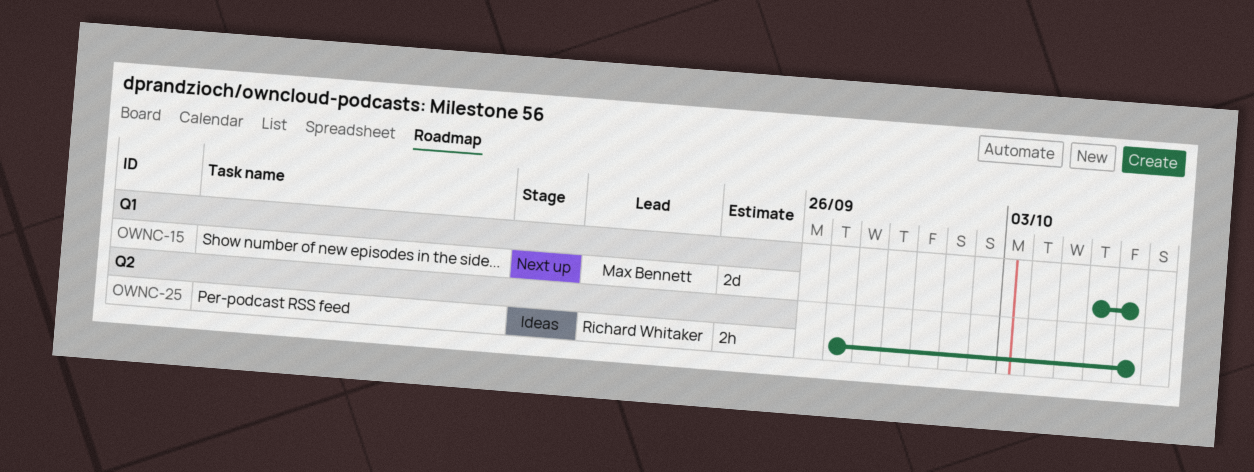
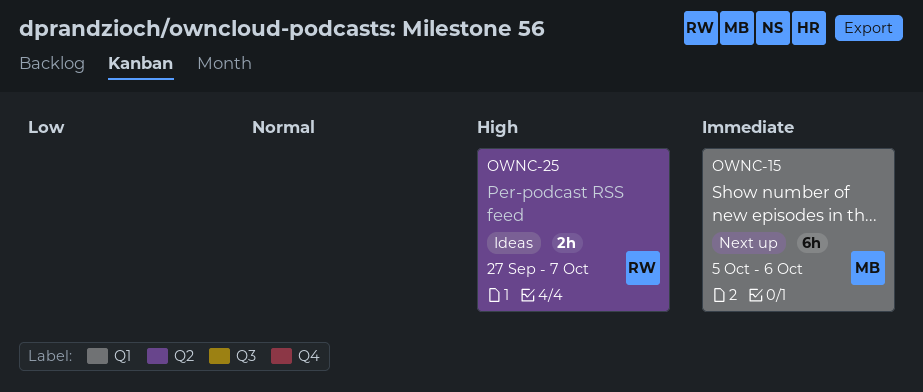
OWNC-15, estimate: 2d -> 6h
OWNC-15, start: Oct 6 -> Oct 5
OWNC-15, due: Oct 7 -> Oct 6

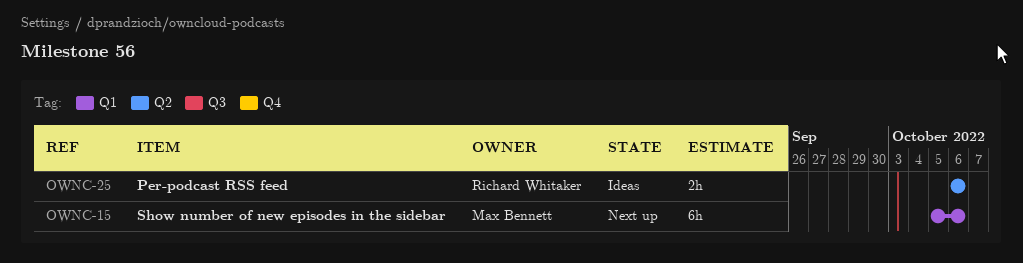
OWNC-25, start: Sep 27 -> Oct 6
OWNC-25, due: Oct 7 -> Oct 6

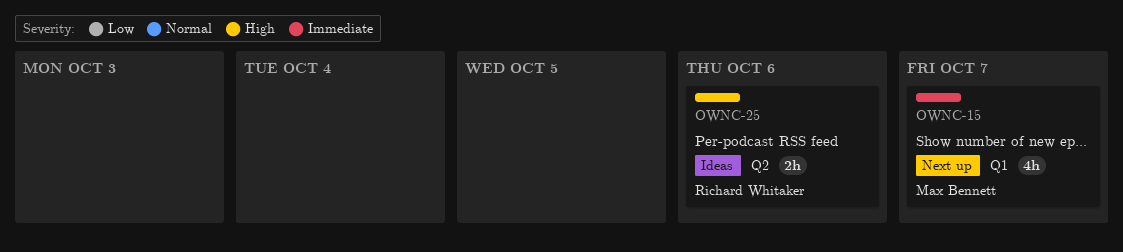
OWNC-15, estimate: 6h -> 4h
OWNC-15, due: Oct 6 -> Oct 7

